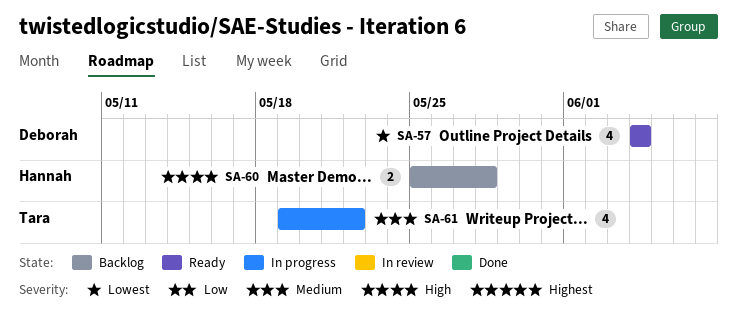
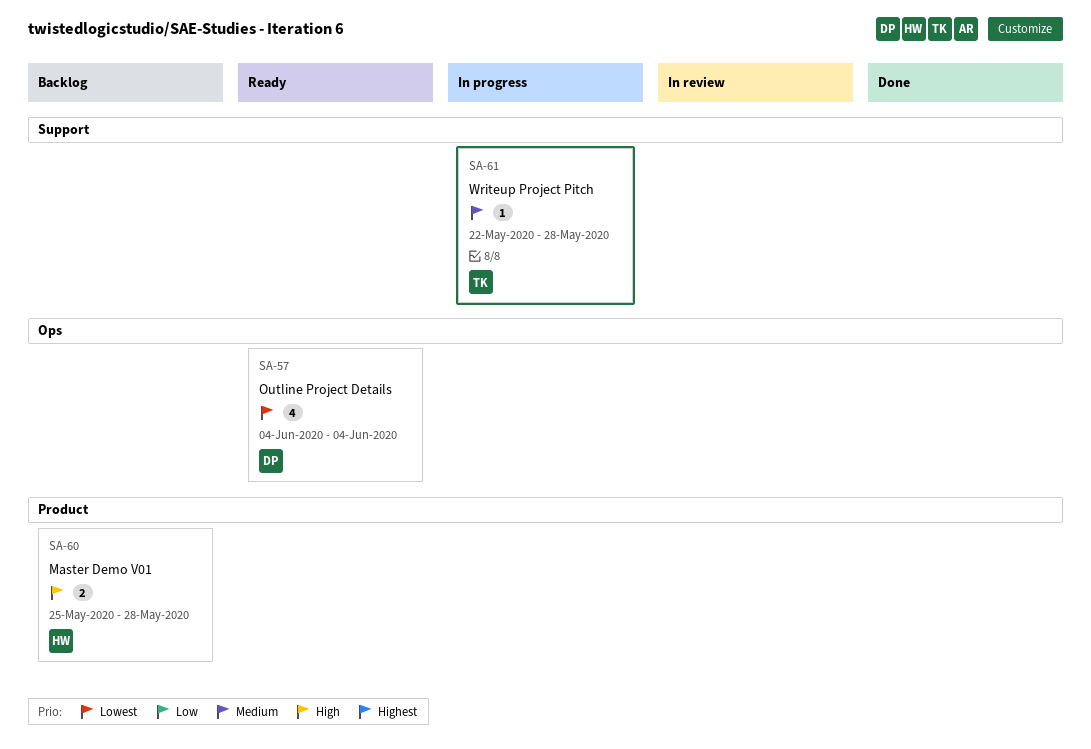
SA-61, estimate: 4 -> 1
SA-61, start: May 19 -> May 22
SA-61, due: May 22 -> May 28

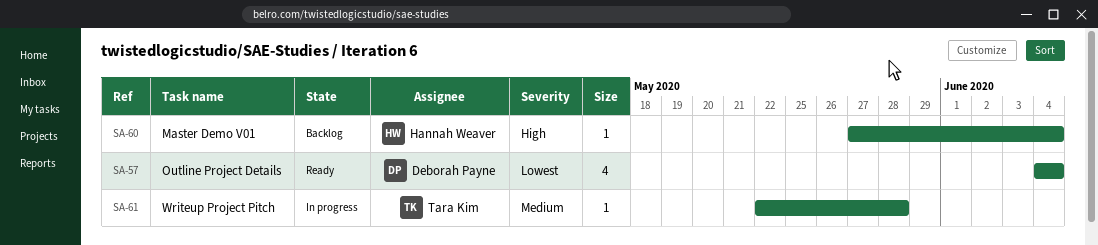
SA-60, estimate: 2 -> 1
SA-60, start: May 25 -> May 27
SA-60, due: May 28 -> Jun 4

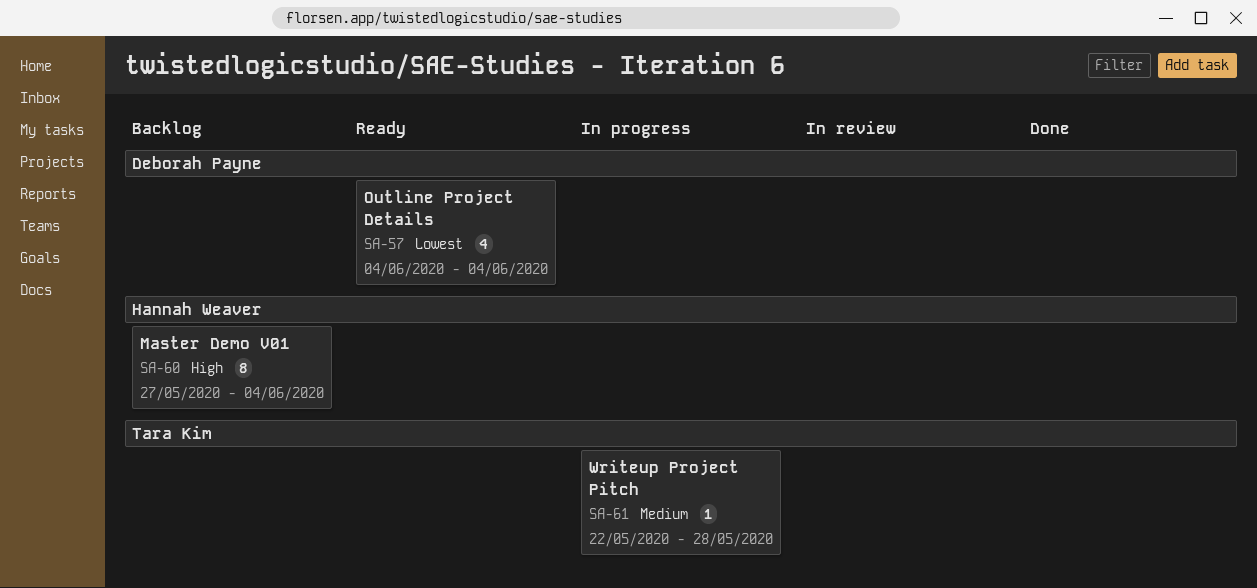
SA-60, estimate: 1 -> 8

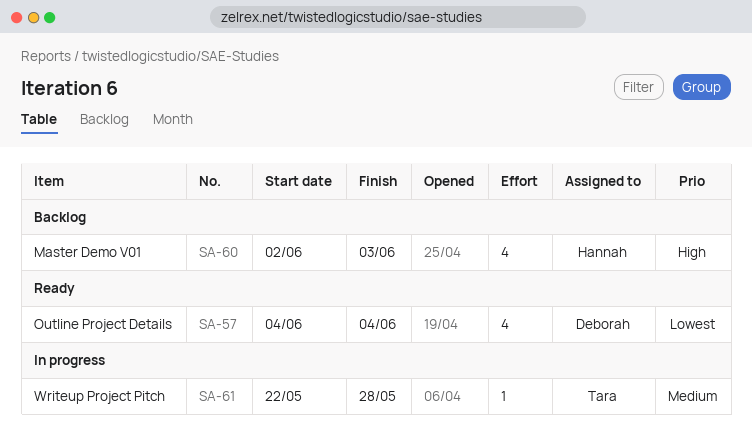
SA-60, estimate: 8 -> 4
SA-60, start: May 27 -> Jun 2
SA-60, due: Jun 4 -> Jun 3

